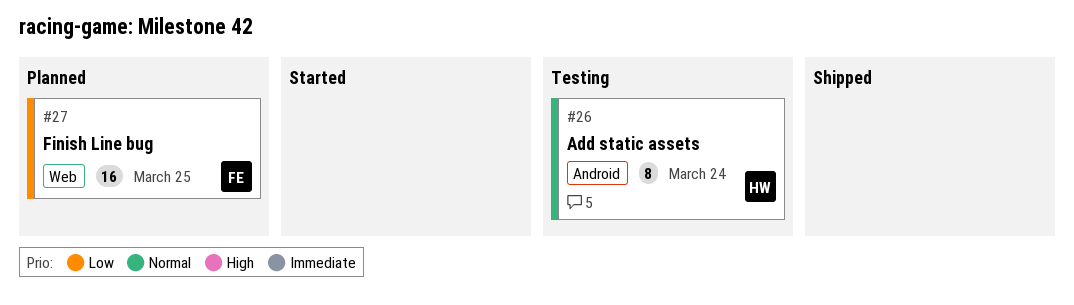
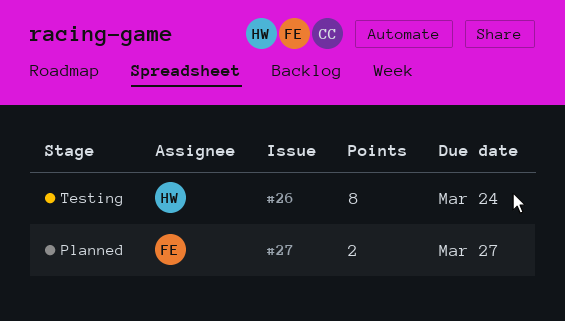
#27, estimate: 16 -> 2
#27, due: Mar 25 -> Mar 27

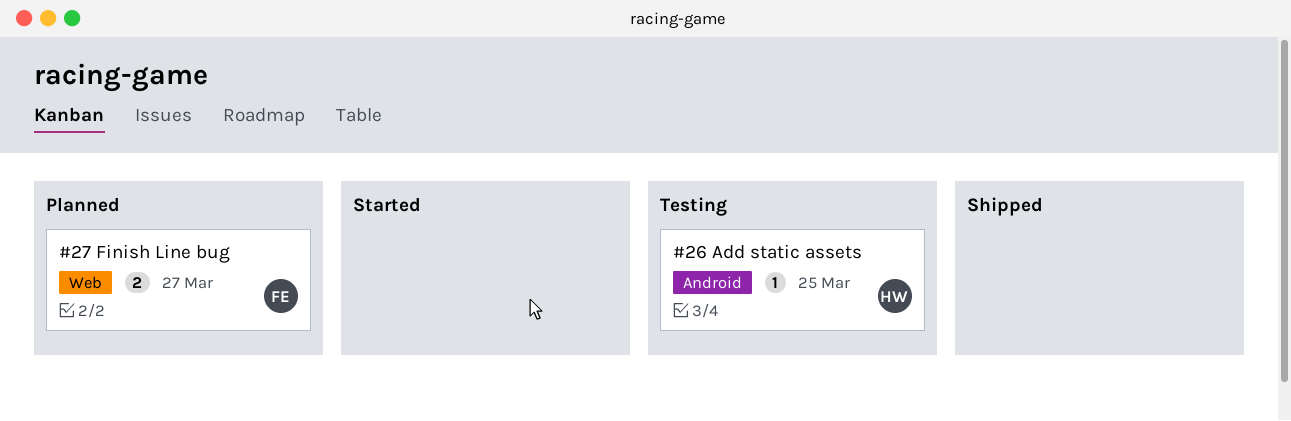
#26, estimate: 8 -> 1
#26, due: Mar 24 -> Mar 25

